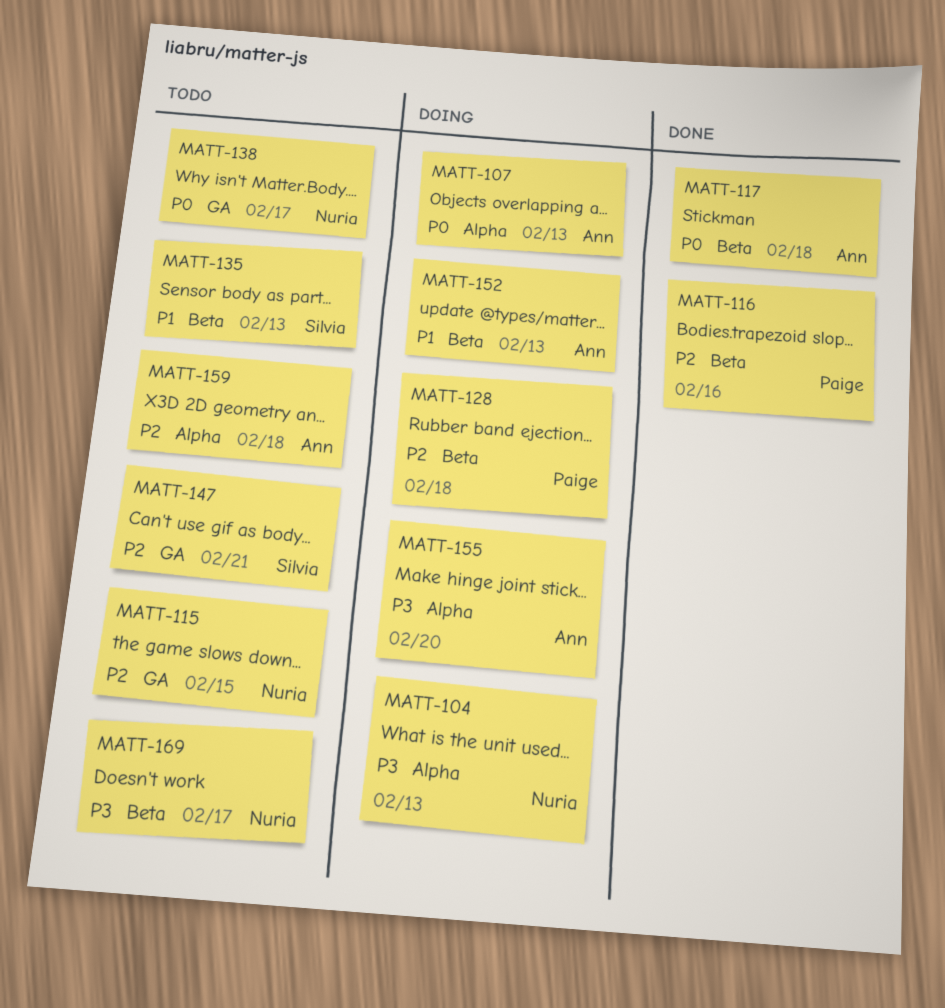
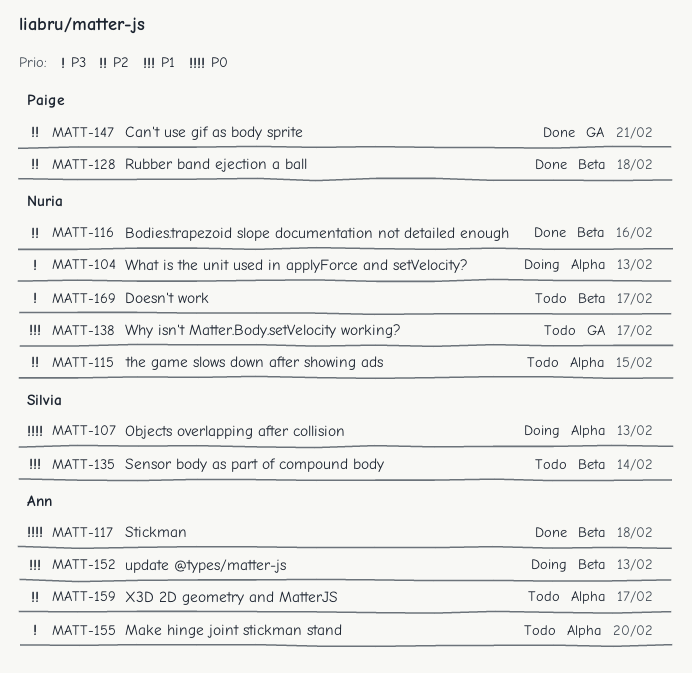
MATT-107, owner: Ann -> Silvia
MATT-115, label: GA -> Alpha
MATT-116, owner: Paige -> Nuria
MATT-128, status: Doing -> Done
MATT-135, due: Feb 13 -> Feb 14
MATT-138, priority: P0 -> P1
MATT-147, status: Todo -> Done
MATT-147, owner: Silvia -> Paige
MATT-155, status: Doing -> Todo
MATT-159, due: Feb 18 -> Feb 17

